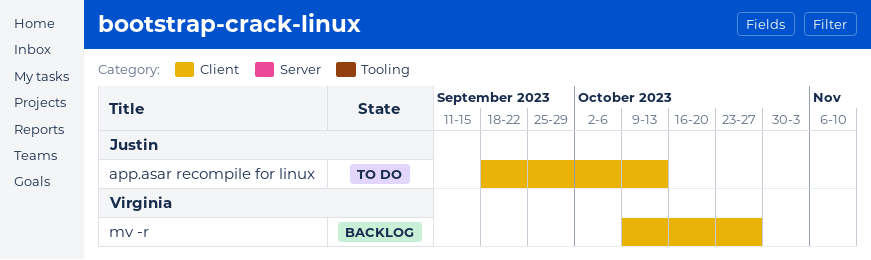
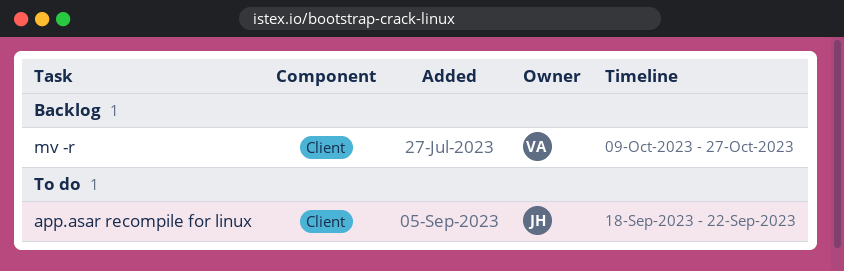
app.asar recompile for linux, due: Oct 13 -> Sep 22

